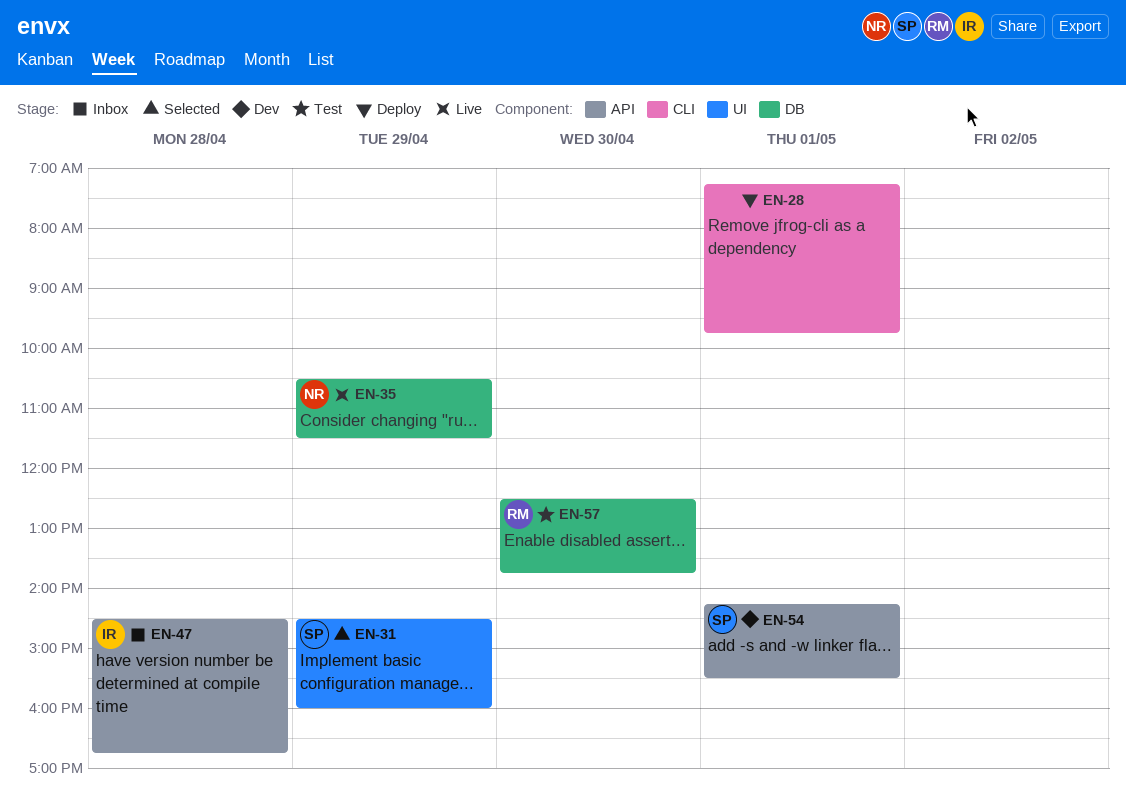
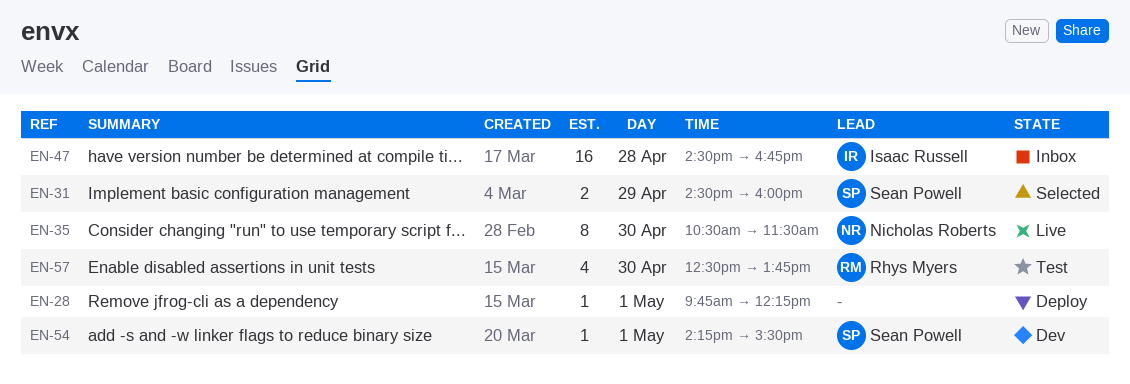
EN-28, begins: 07:15 -> 09:45
EN-28, ends: 09:45 -> 12:15
EN-35, day: Apr 29 -> Apr 30

